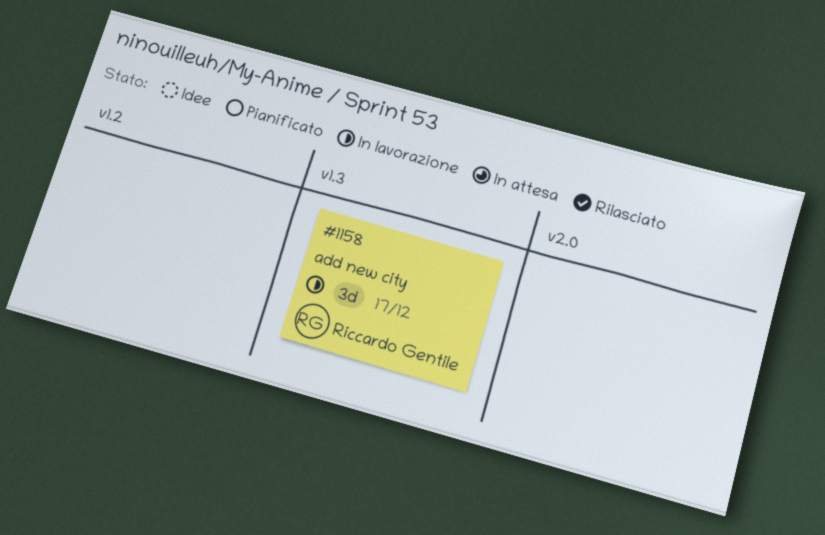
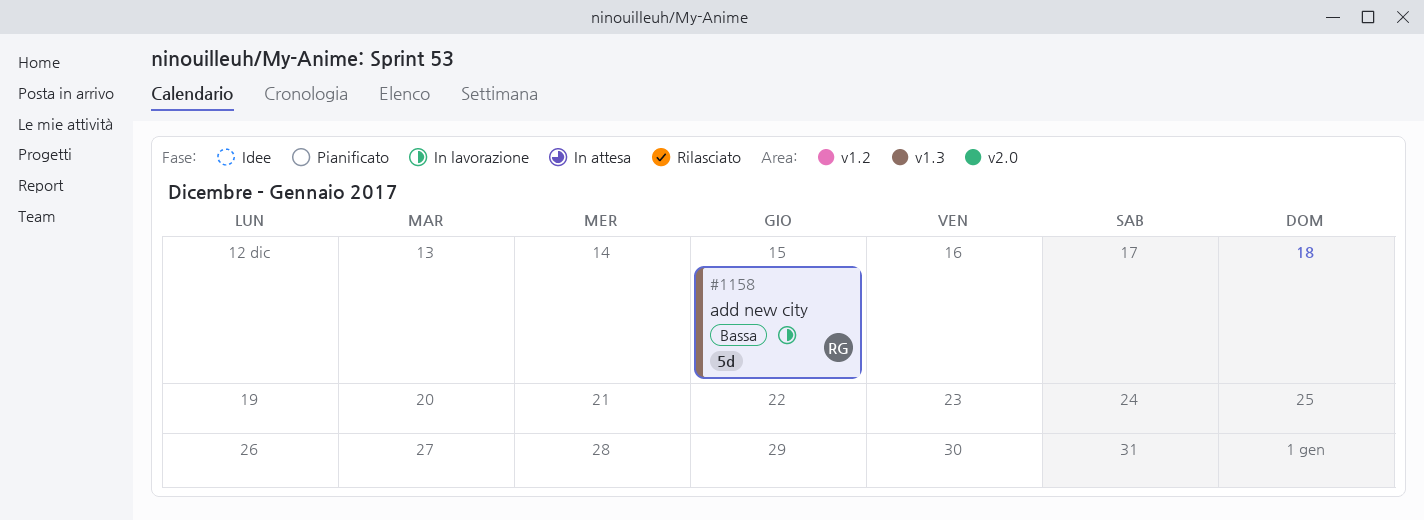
#1158, estimate: 3d -> 5d
#1158, due: Dec 17 -> Dec 15

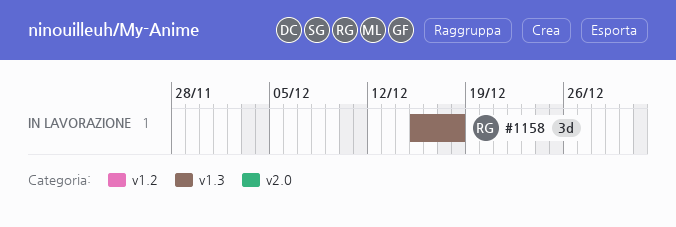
#1158, estimate: 5d -> 3d
#1158, due: Dec 15 -> Dec 18

